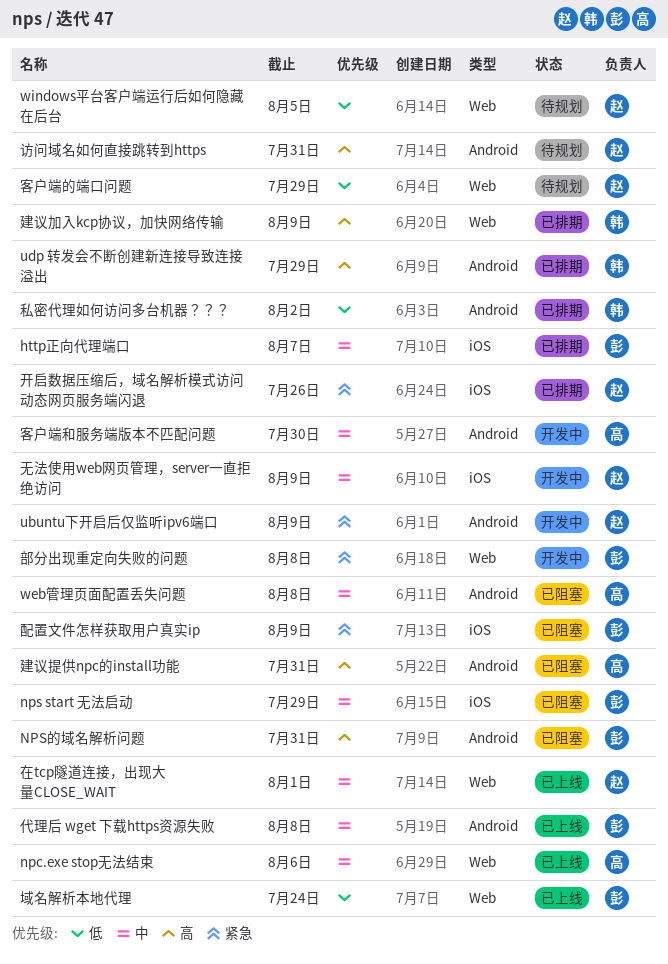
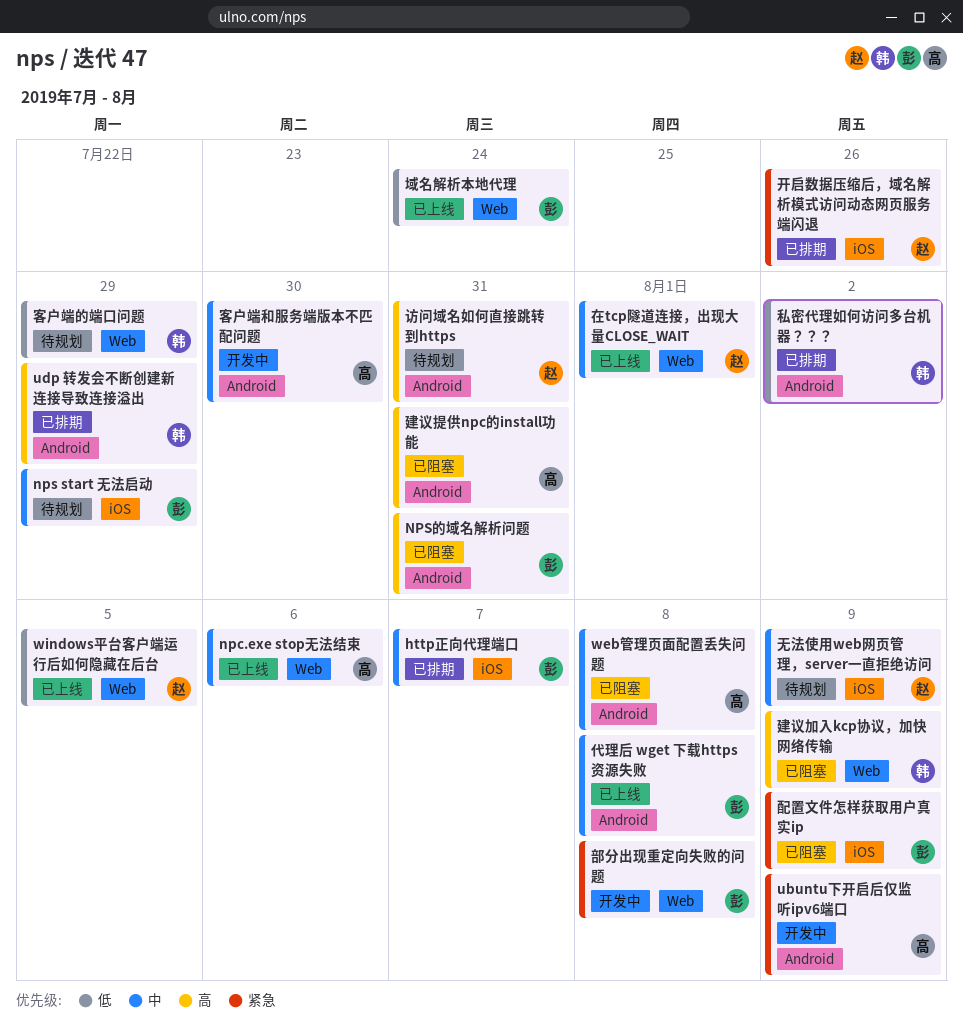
nps start 无法启动, status: 已阻塞 -> 待规划
ubuntu下开启后仅监听ipv6端口, owner: 赵 -> 高
windows平台客户端运行后如何隐藏在后台, status: 待规划 -> 已上线
客户端的端口问题, owner: 赵 -> 韩
建议加入kcp协议，加快网络传输, status: 已排期 -> 已阻塞
无法使用web网页管理，server一直拒绝访问, status: 开发中 -> 待规划

